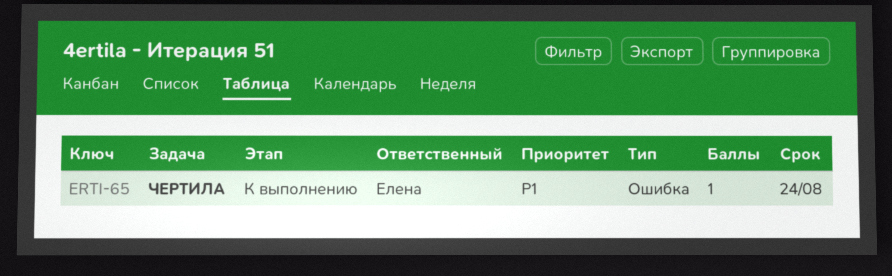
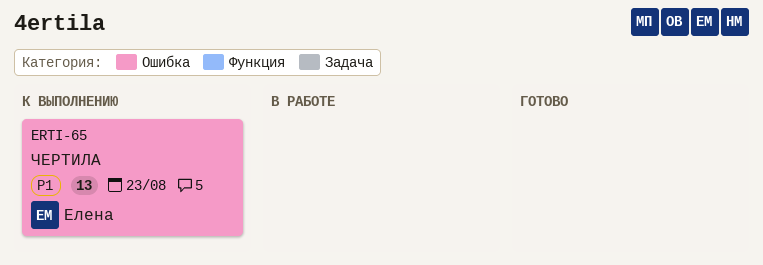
ERTI-65, estimate: 1 -> 13
ERTI-65, due: Aug 24 -> Aug 23

